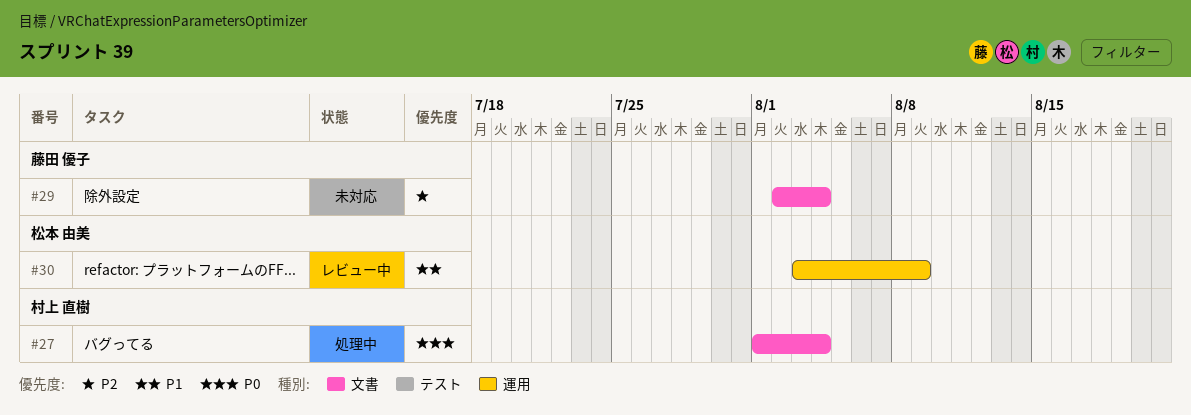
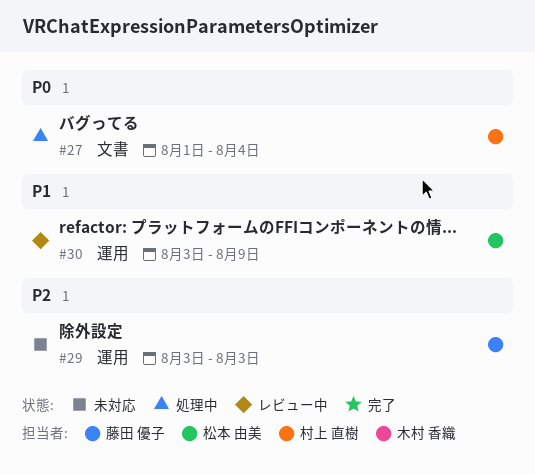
#29, label: 文書 -> 運用
#29, start: Aug 2 -> Aug 3
#29, due: Aug 4 -> Aug 3

